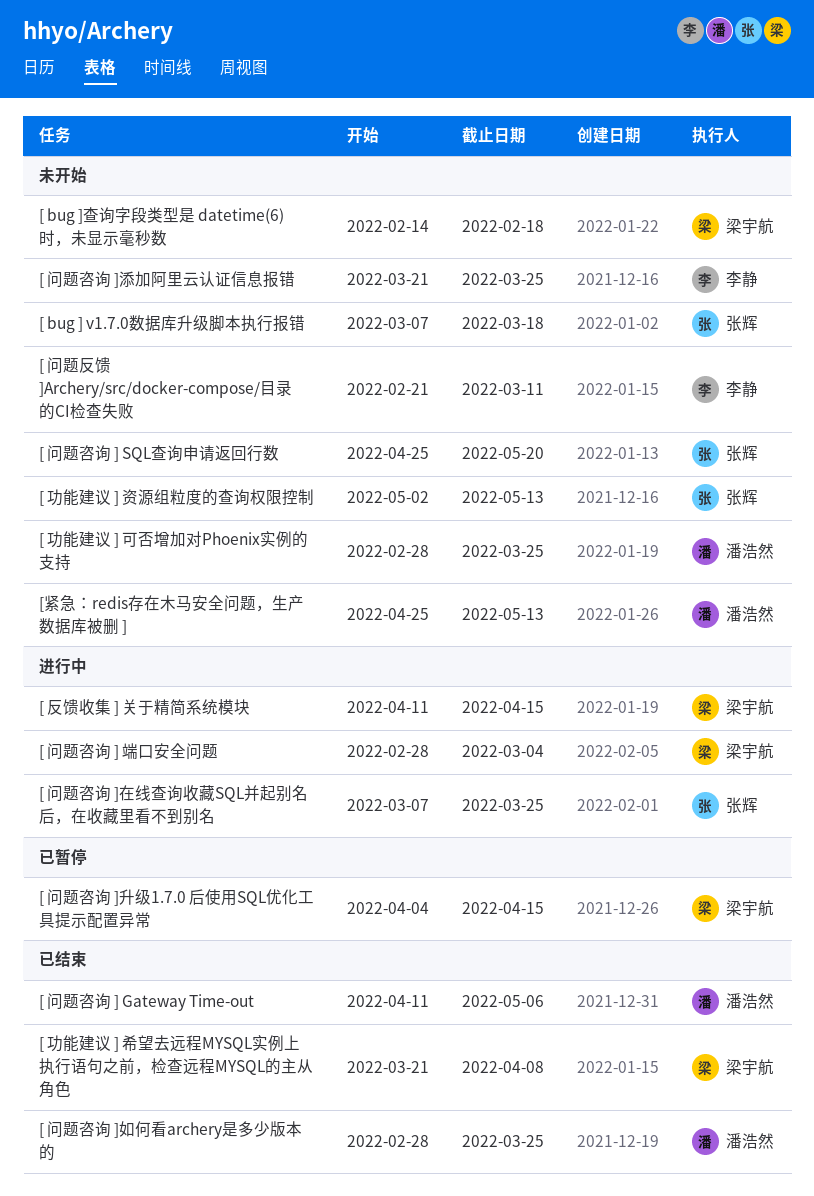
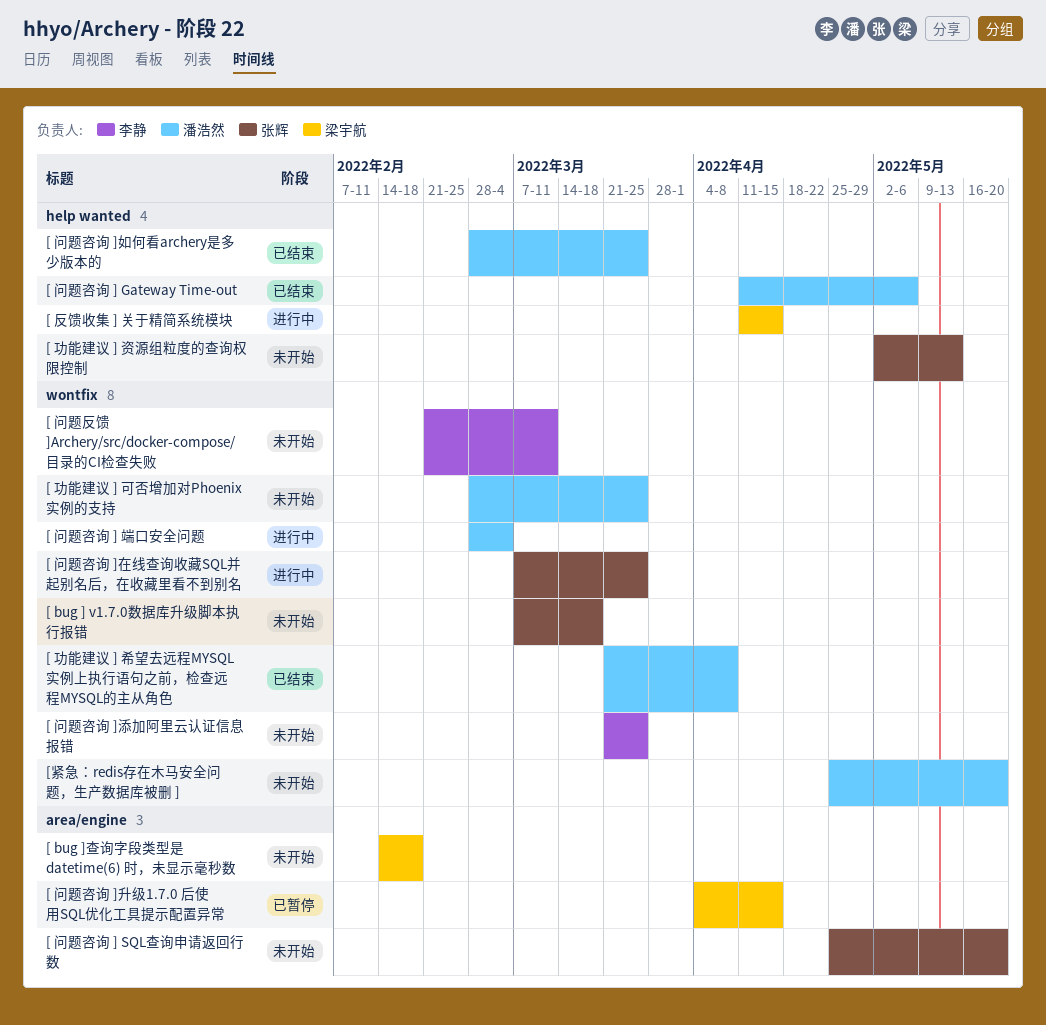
[ 功能建议 ] 希望去远程MYSQL实例上执行语句之前，检查远程MYSQL的主从角色, owner: 梁宇航 -> 潘浩然
[ 问题咨询 ] 端口安全问题, owner: 梁宇航 -> 潘浩然
[紧急：redis存在木马安全问题，生产数据库被删 ], due: May 13 -> May 20

